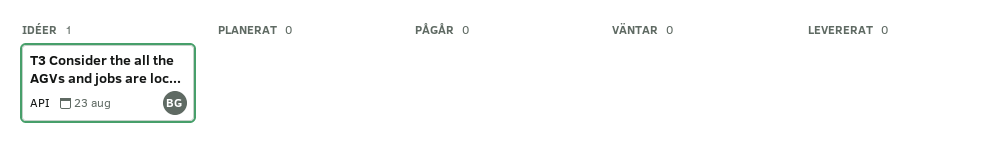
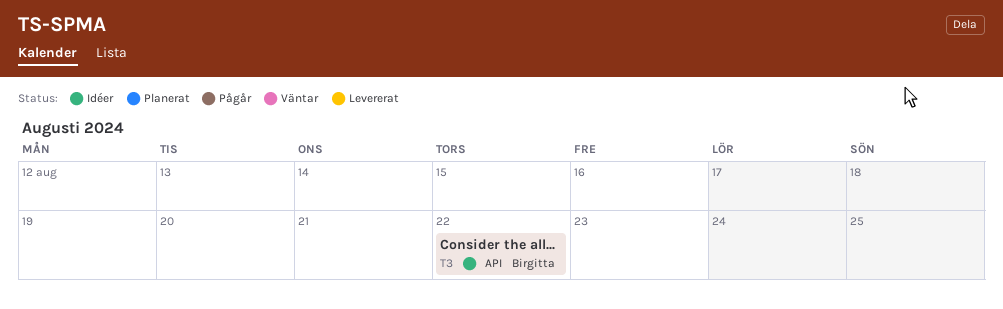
T3, due: Aug 23 -> Aug 22

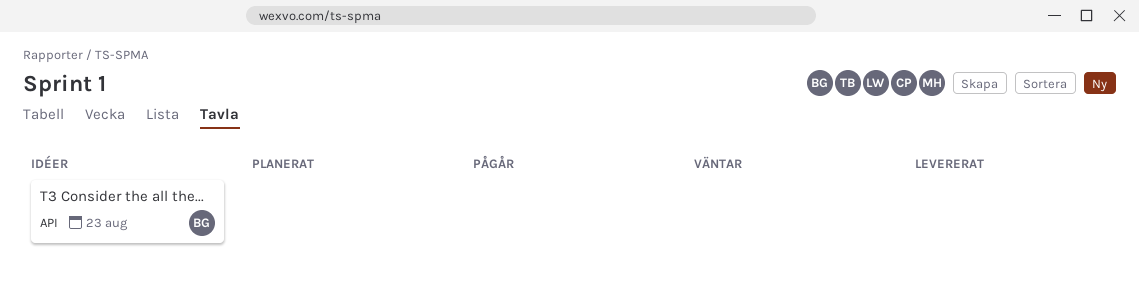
T3, due: Aug 22 -> Aug 23

